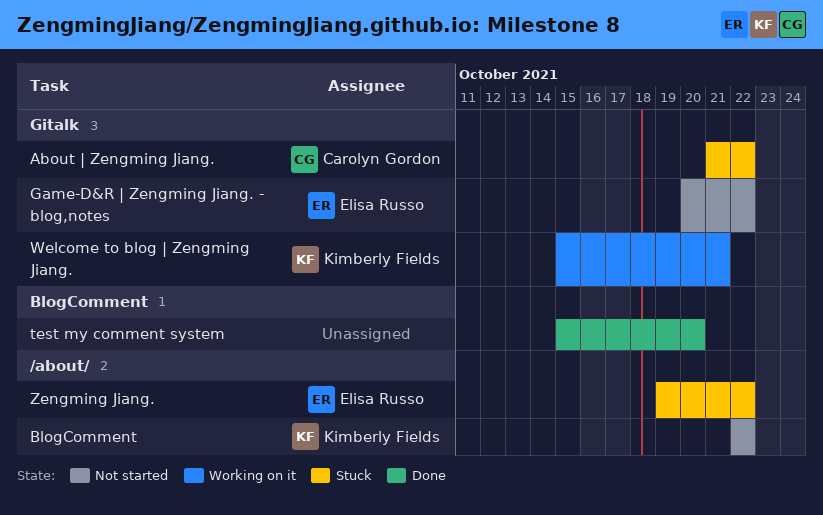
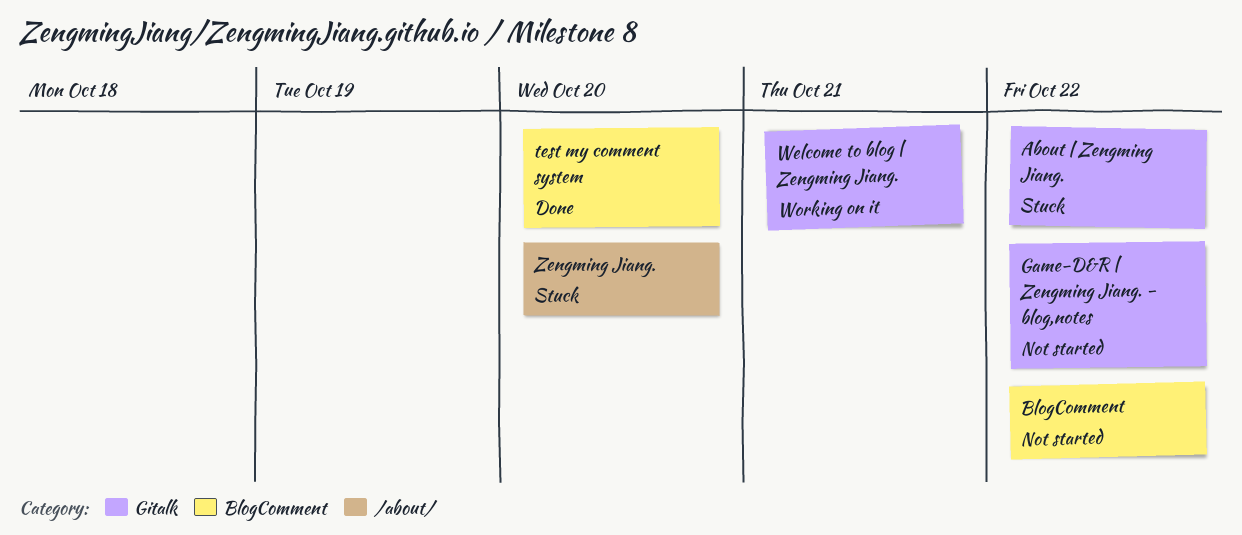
BlogComment, label: /about/ -> BlogComment
Zengming Jiang., due: Oct 22 -> Oct 20

